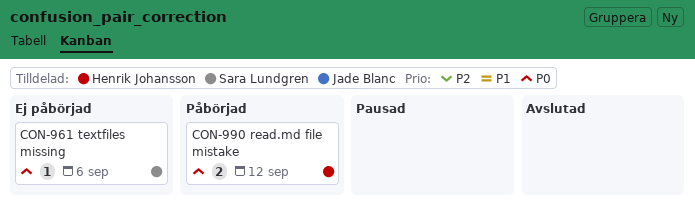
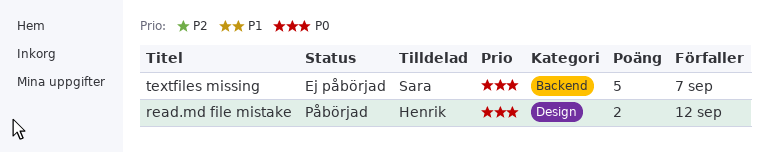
textfiles missing, estimate: 1 -> 5
textfiles missing, due: Sep 6 -> Sep 7

